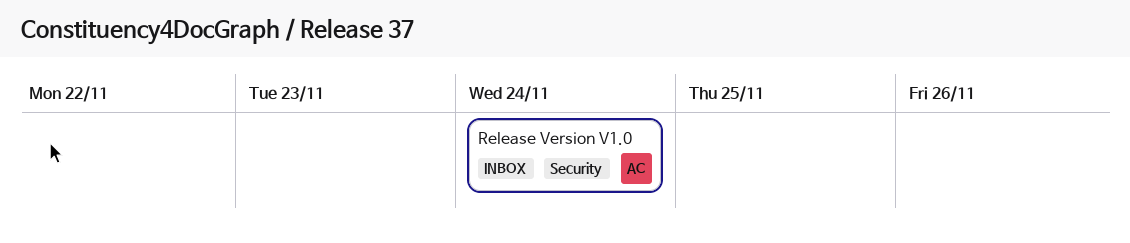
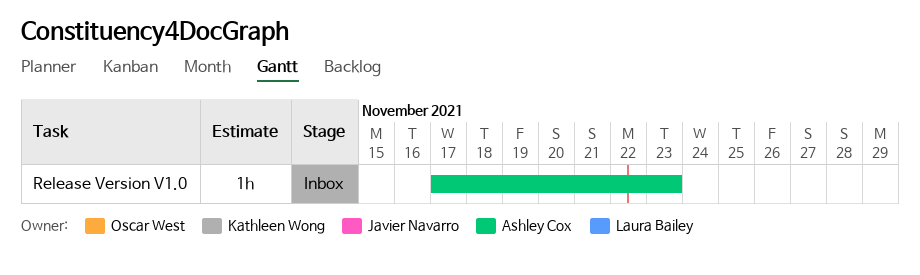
Release Version V1.0, due: Nov 24 -> Nov 23

